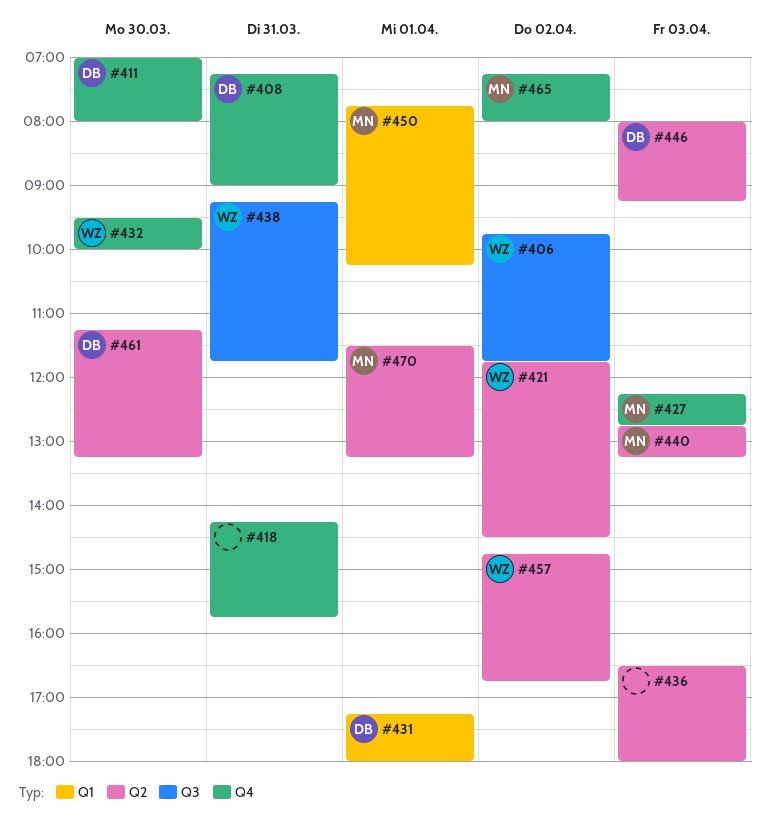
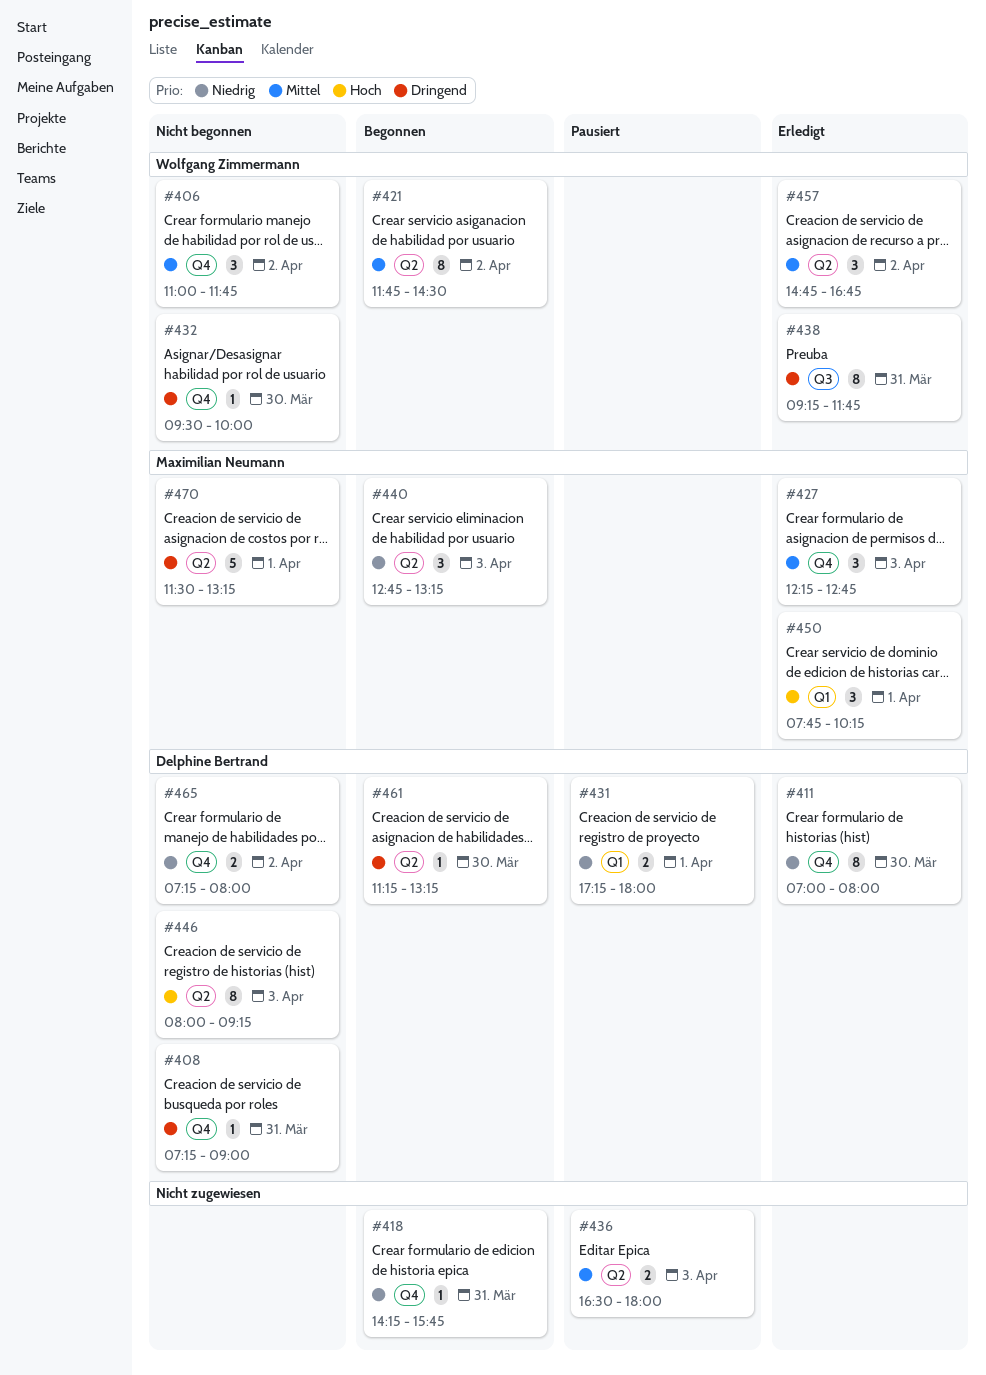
#406, label: Q3 -> Q4
#406, begins: 09:45 -> 11:00
#465, owner: Maximilian Neumann -> Delphine Bertrand

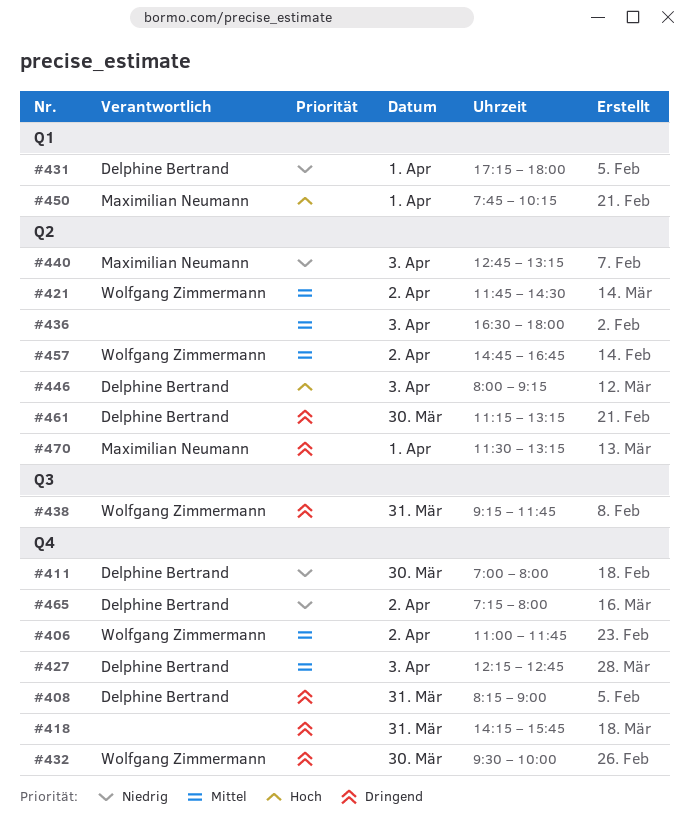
#408, begins: 07:15 -> 08:15
#418, priority: Niedrig -> Dringend
#427, owner: Maximilian Neumann -> Delphine Bertrand

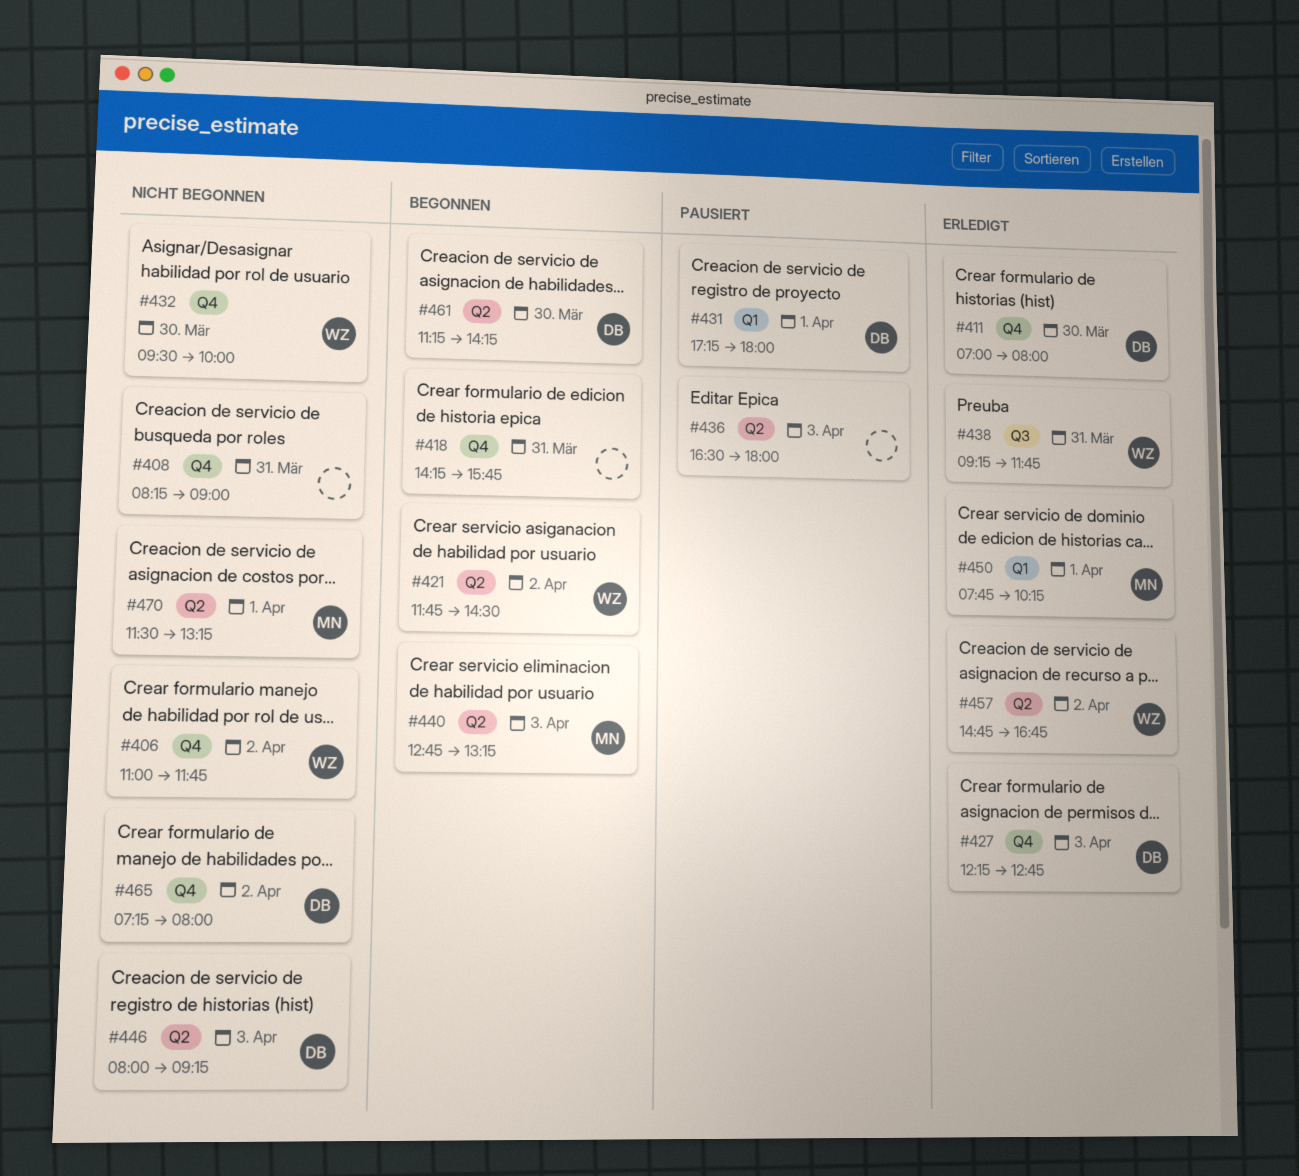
#408, owner: Delphine Bertrand -> none
#461, ends: 13:15 -> 14:15

